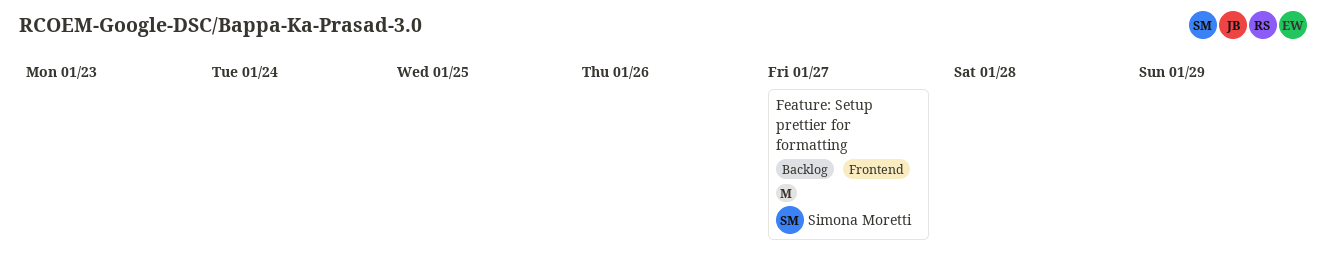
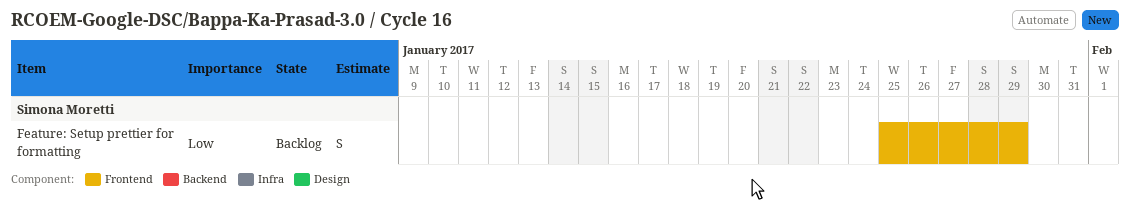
Feature: Setup prettier for formatting, estimate: M -> S
Feature: Setup prettier for formatting, due: Jan 27 -> Jan 29

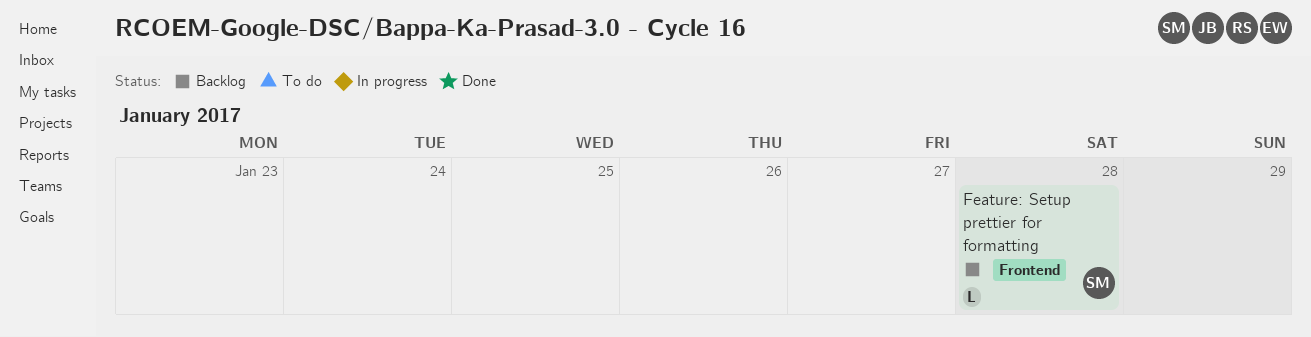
Feature: Setup prettier for formatting, estimate: S -> L
Feature: Setup prettier for formatting, due: Jan 29 -> Jan 28

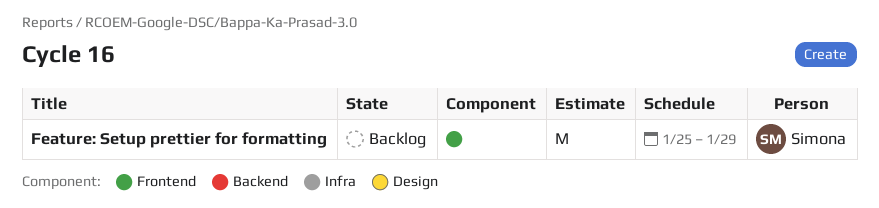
Feature: Setup prettier for formatting, estimate: L -> M
Feature: Setup prettier for formatting, due: Jan 28 -> Jan 29

